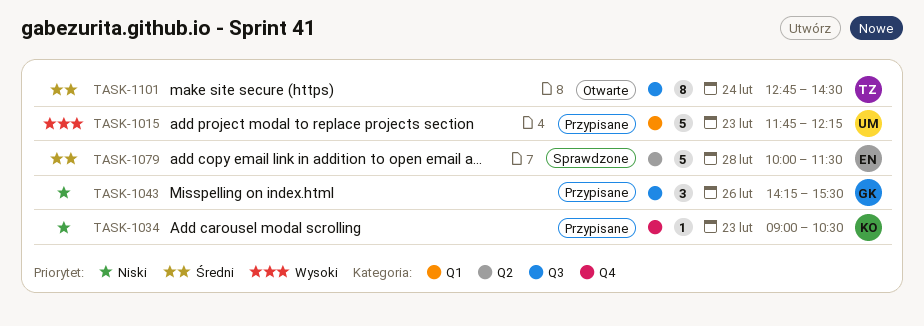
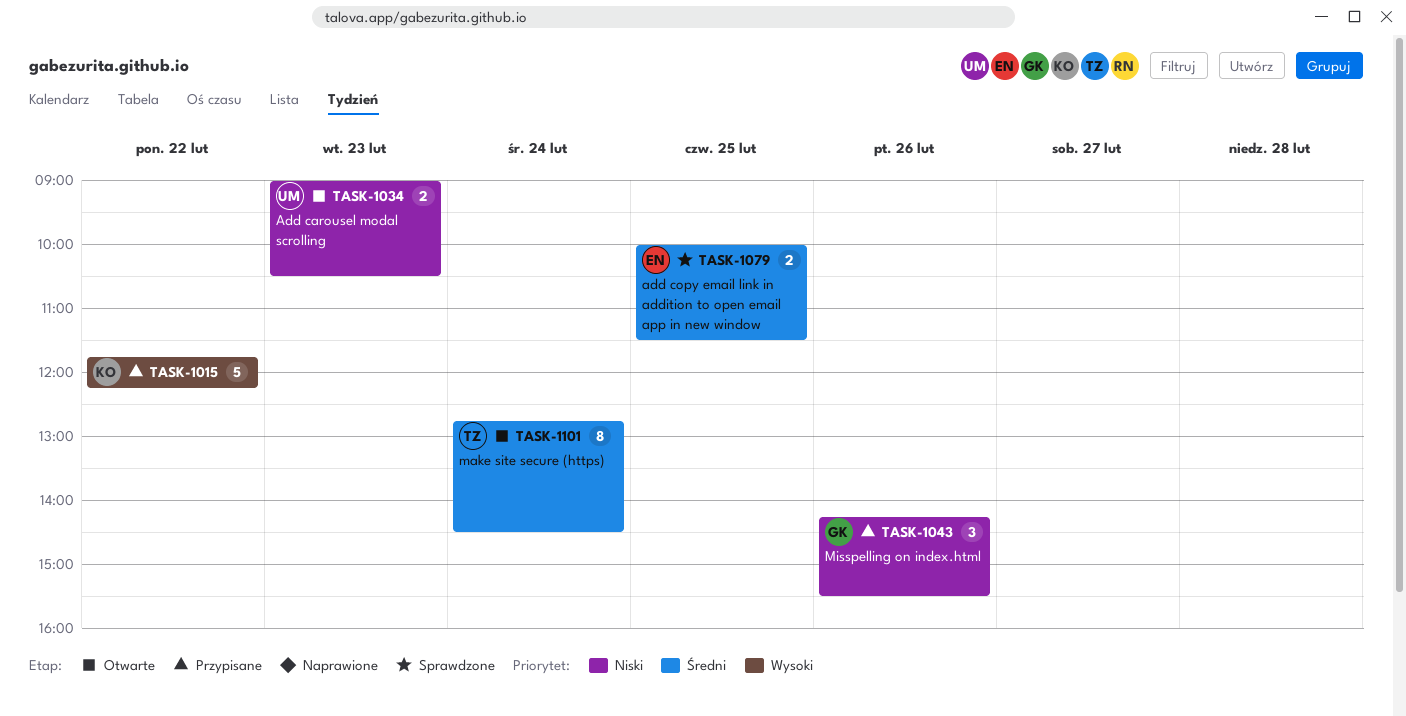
TASK-1015, owner: UM -> KO
TASK-1015, day: Feb 23 -> Feb 22
TASK-1034, status: Przypisane -> Otwarte
TASK-1034, owner: KO -> UM
TASK-1034, estimate: 1 -> 2
TASK-1079, estimate: 5 -> 2
TASK-1079, day: Feb 28 -> Feb 25

